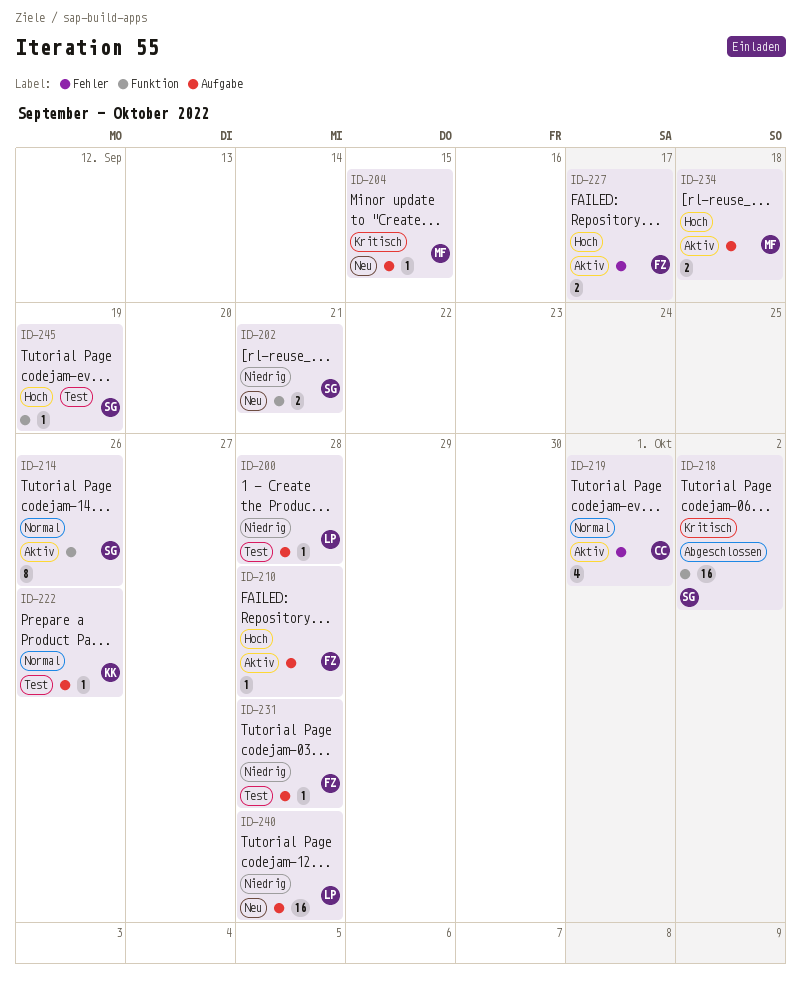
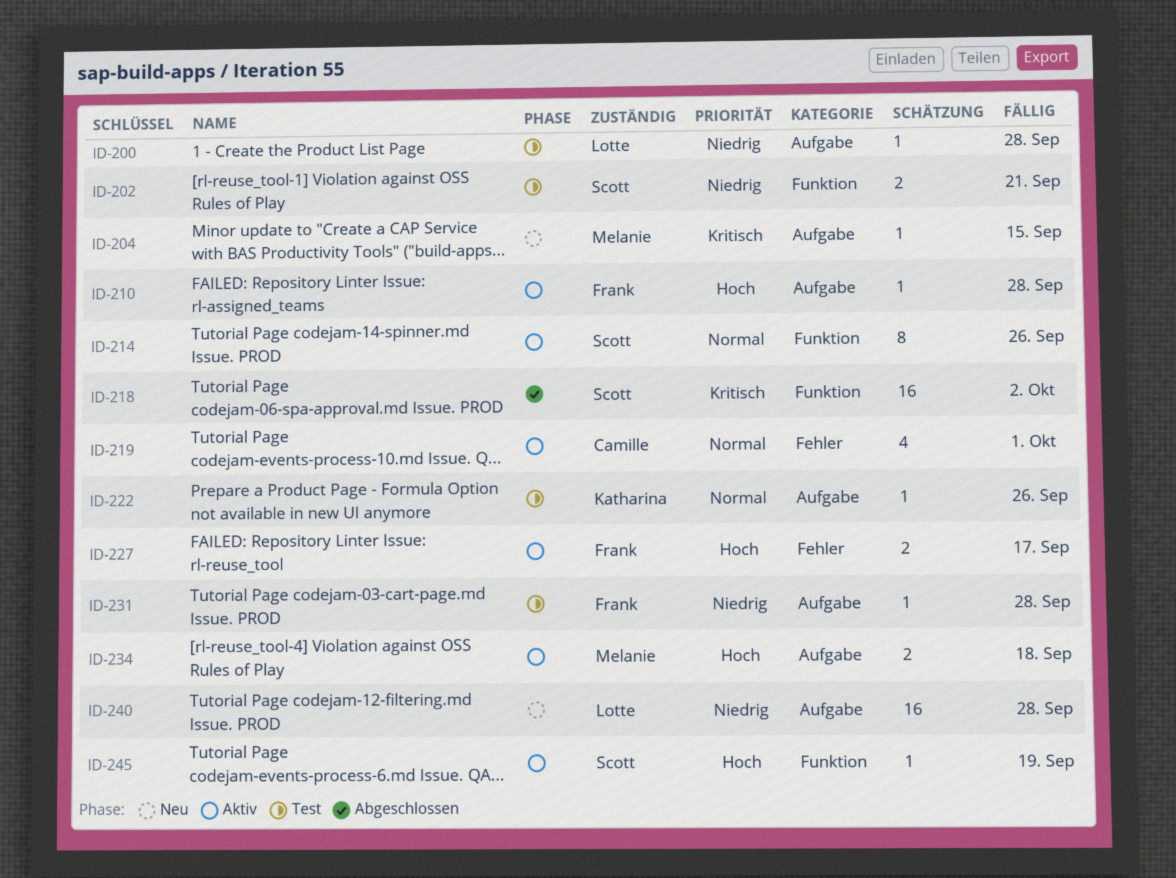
ID-202, status: Neu -> Test
ID-245, status: Test -> Aktiv

